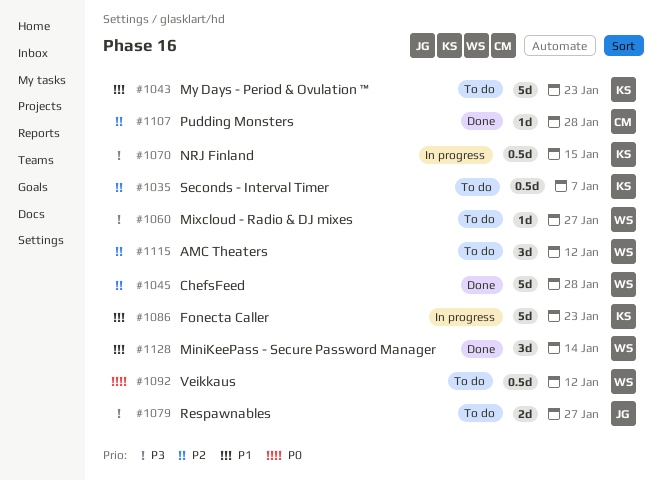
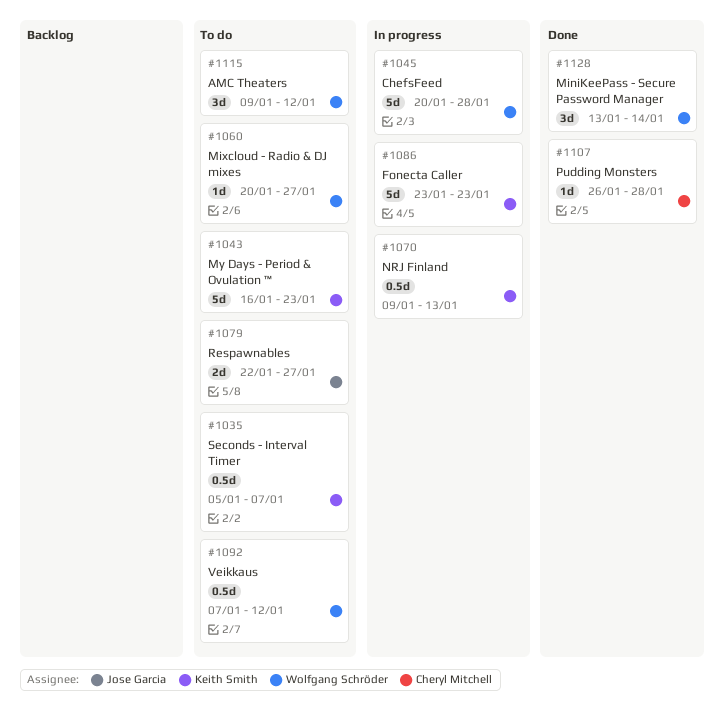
#1045, status: Done -> In progress
#1070, due: Jan 15 -> Jan 13

